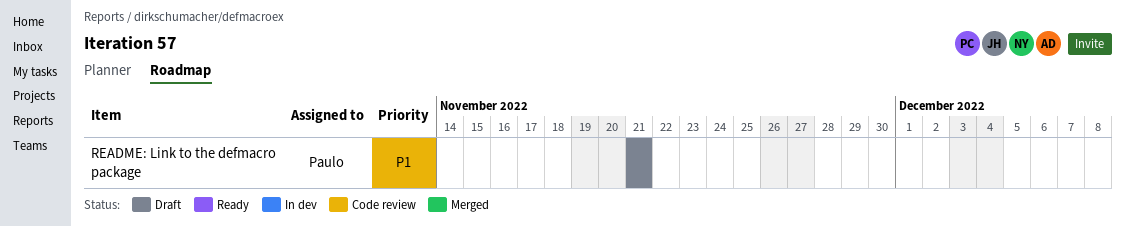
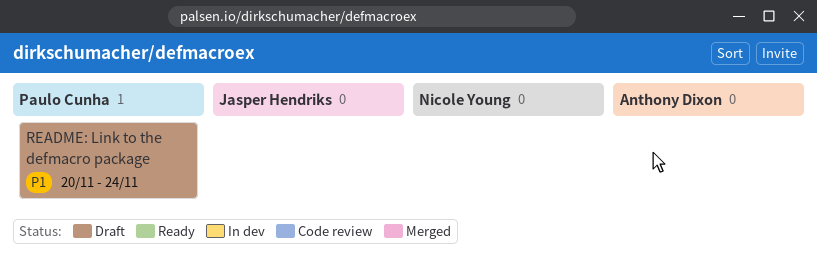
README: Link to the defmacro package, start: Nov 21 -> Nov 20
README: Link to the defmacro package, due: Nov 21 -> Nov 24

